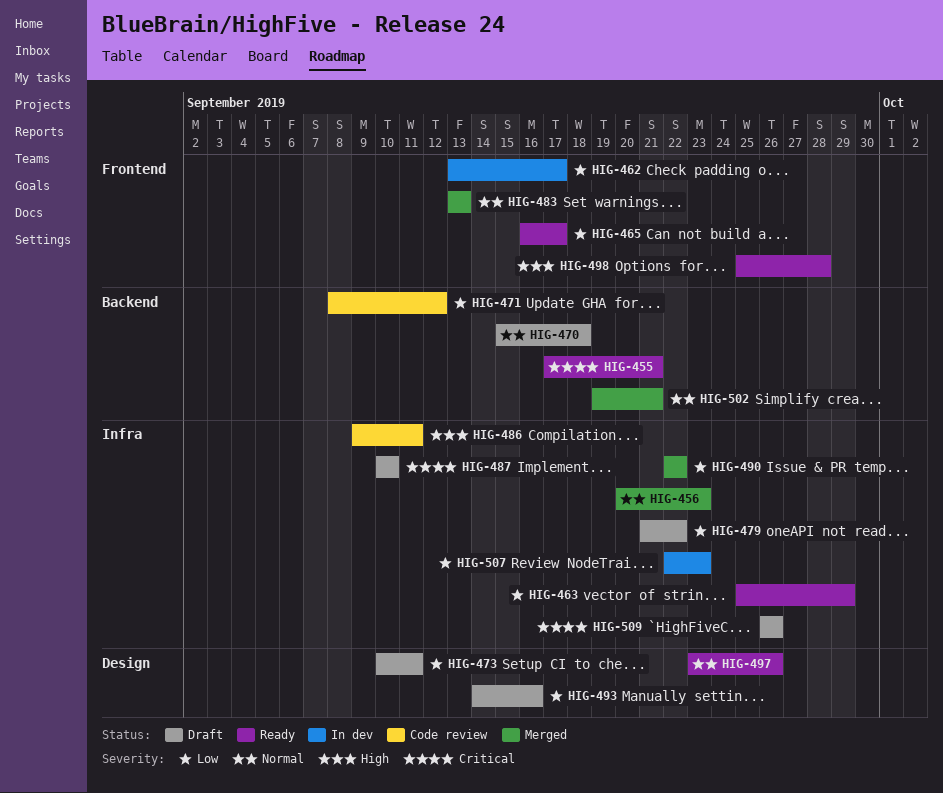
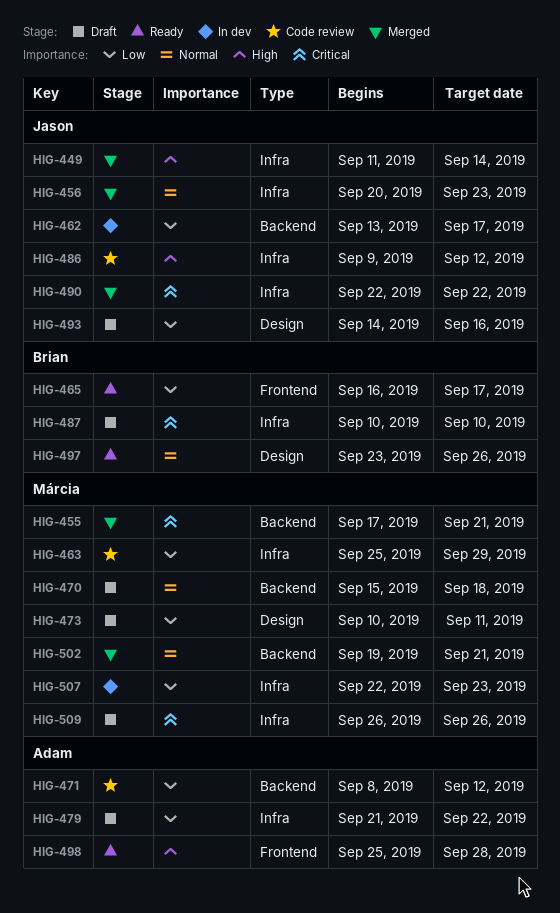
HIG-449: none -> present
HIG-455, status: Ready -> Merged
HIG-462, label: Frontend -> Backend
HIG-463, status: Ready -> Code review
HIG-483: present -> none
HIG-486, due: Sep 11 -> Sep 12
HIG-490, priority: Low -> Critical

